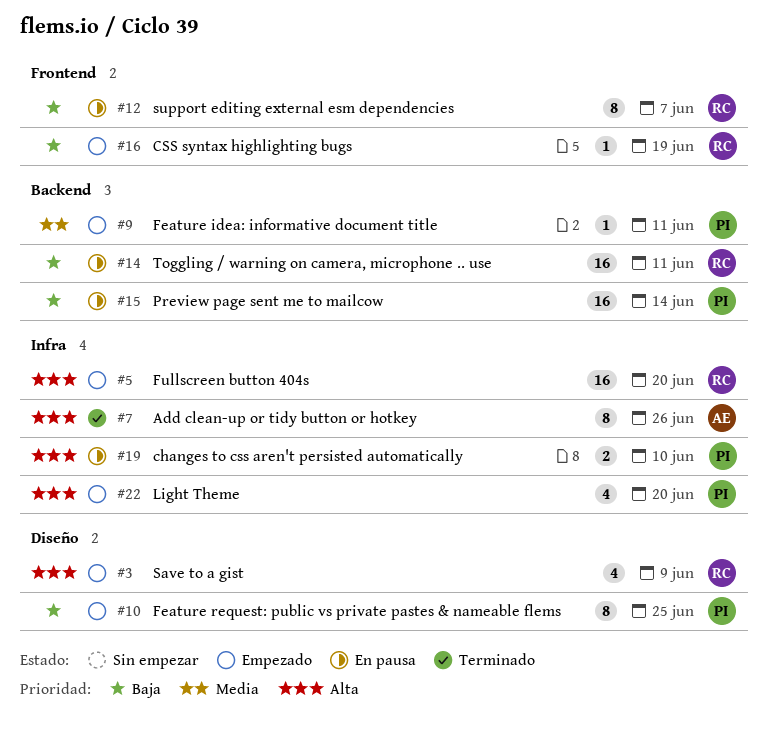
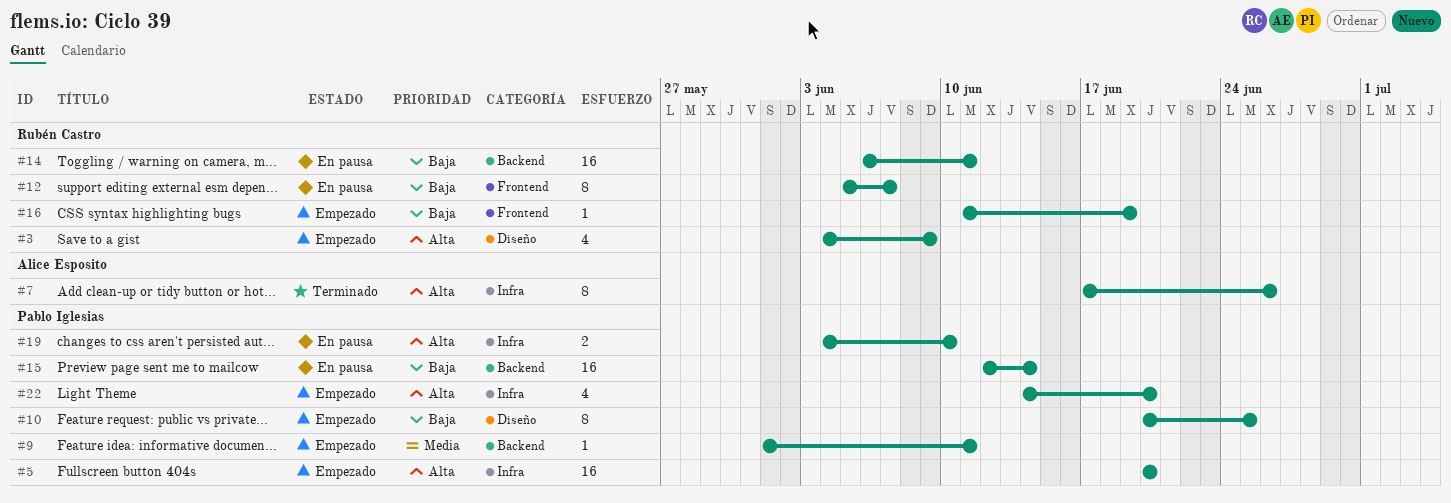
#5, owner: Rubén Castro -> Pablo Iglesias

